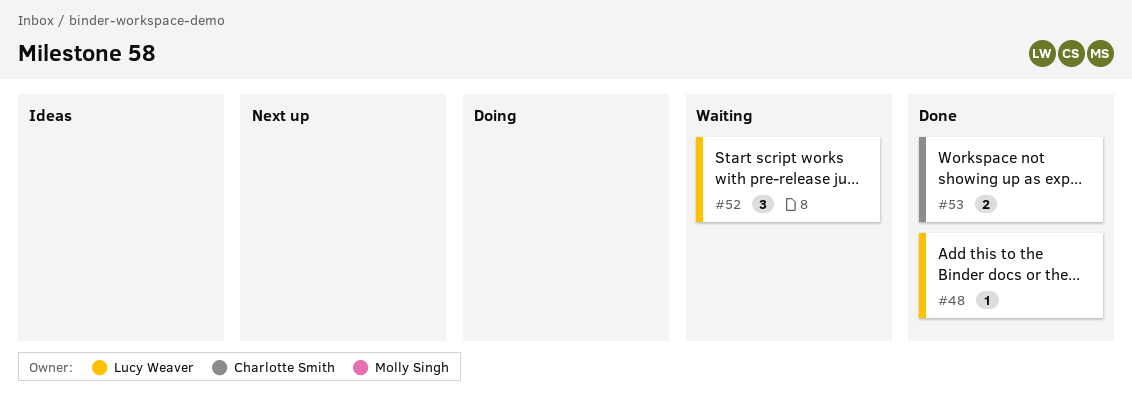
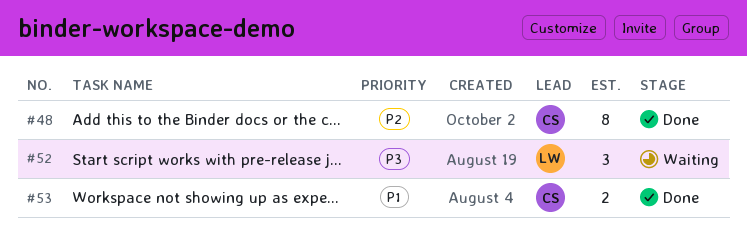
#48, owner: Lucy Weaver -> Charlotte Smith
#48, estimate: 1 -> 8

